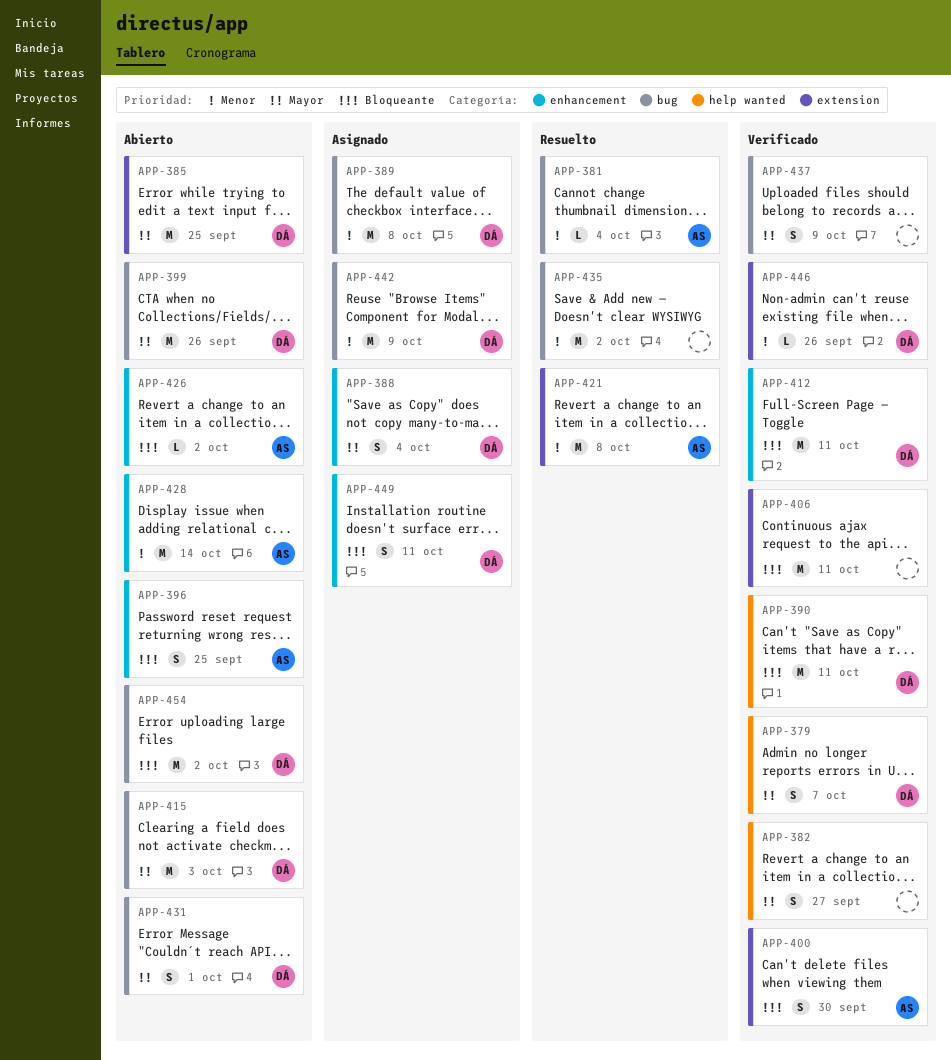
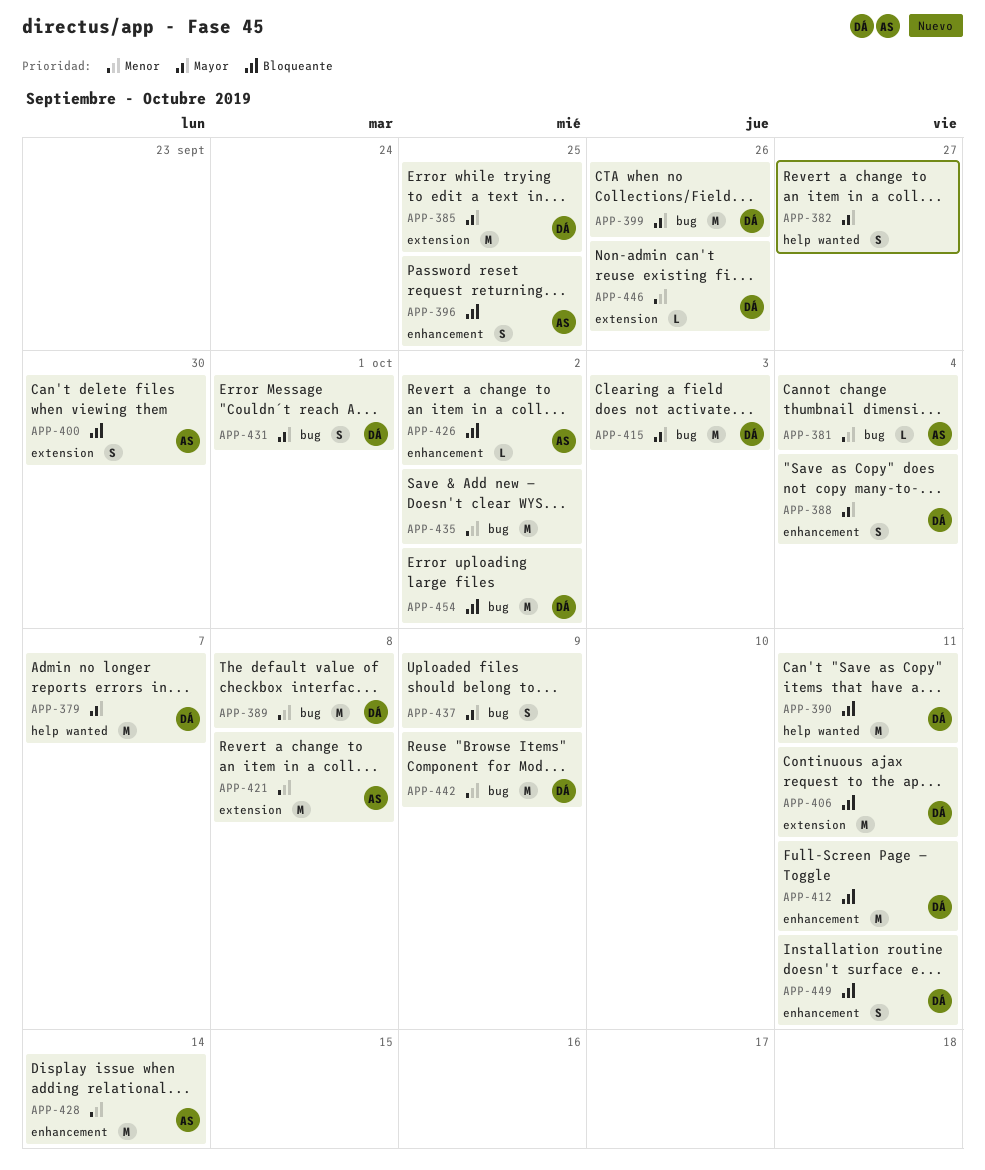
APP-379, estimate: S -> M
APP-406, owner: none -> DÁ

